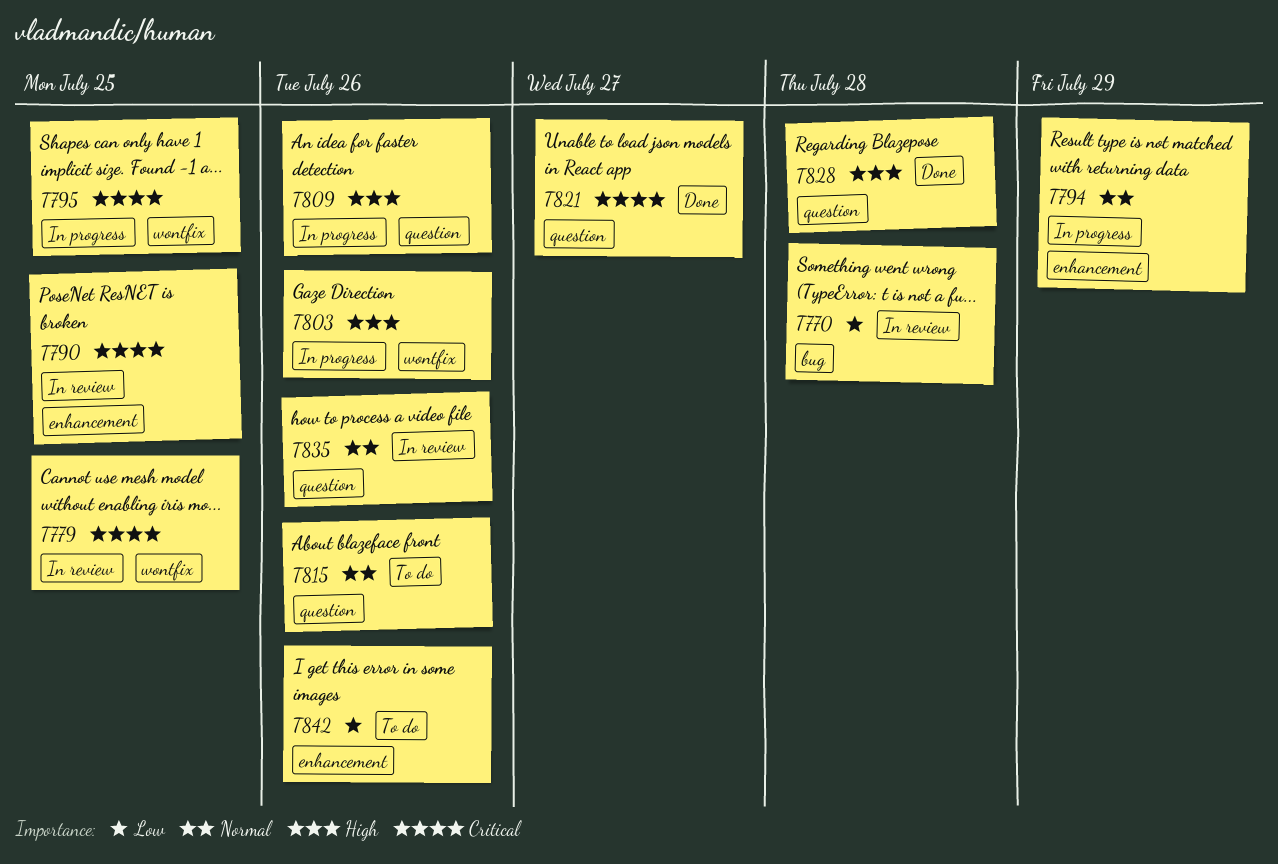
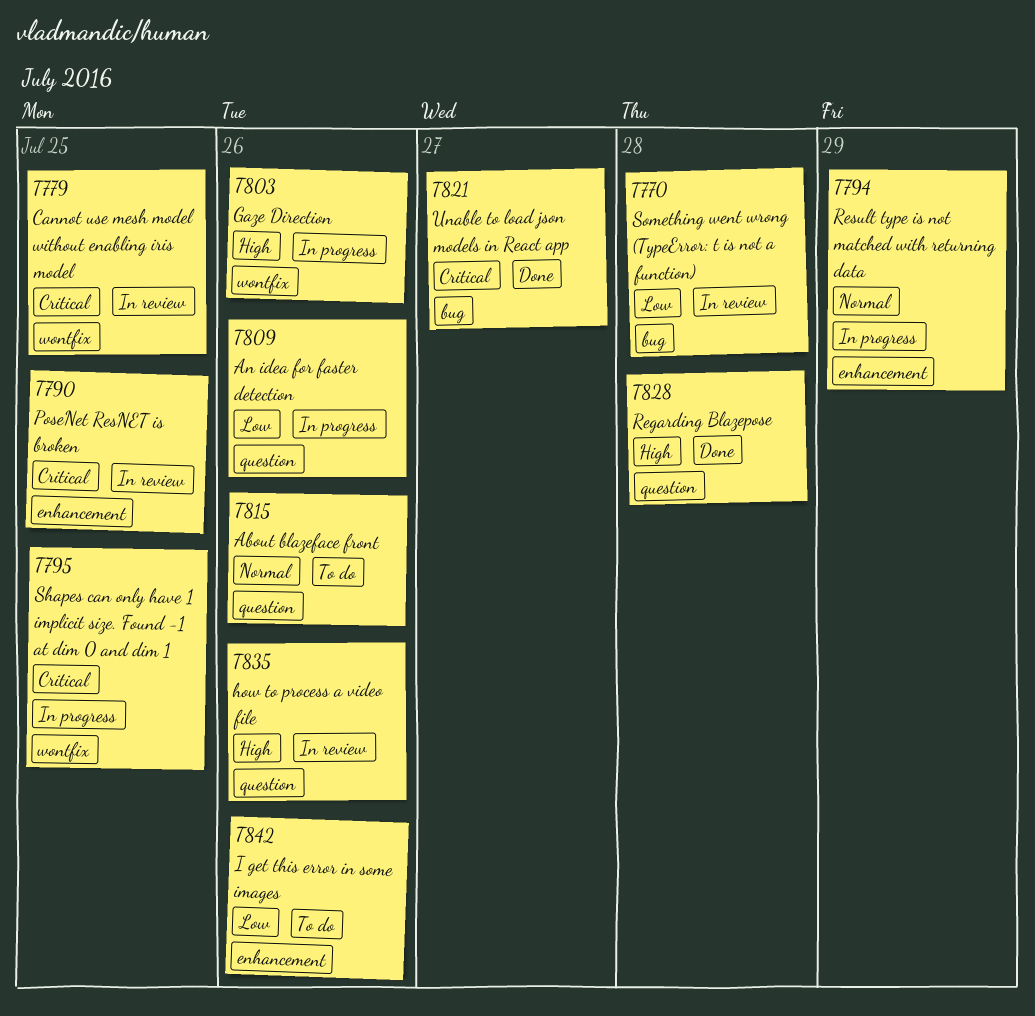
T809, priority: High -> Low
T821, label: question -> bug
T835, priority: Normal -> High

